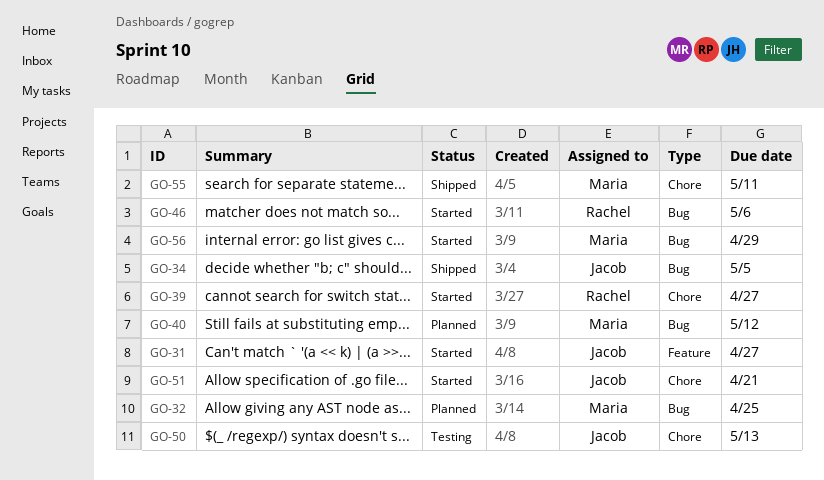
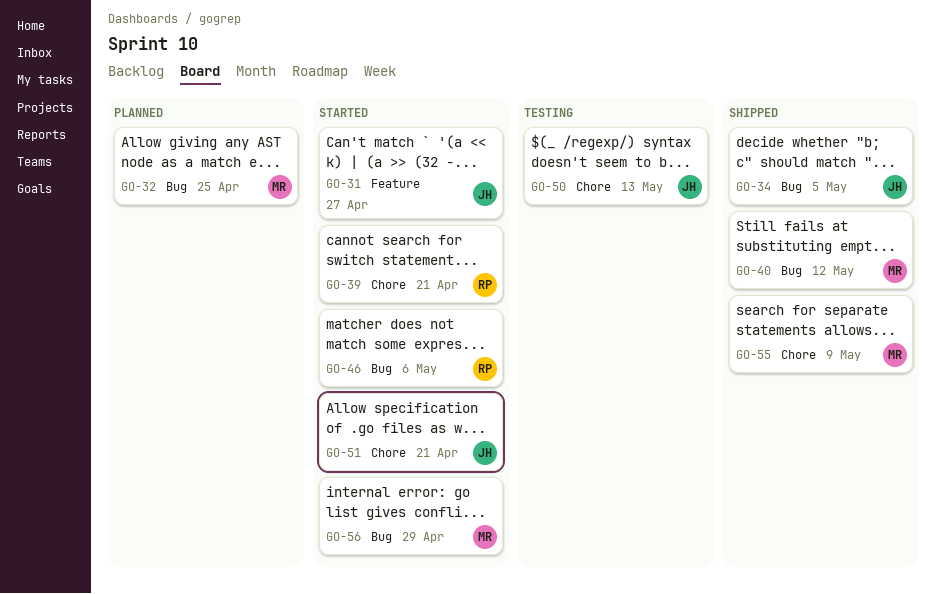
GO-39, due: Apr 27 -> Apr 21
GO-40, status: Planned -> Shipped
GO-55, due: May 11 -> May 9

